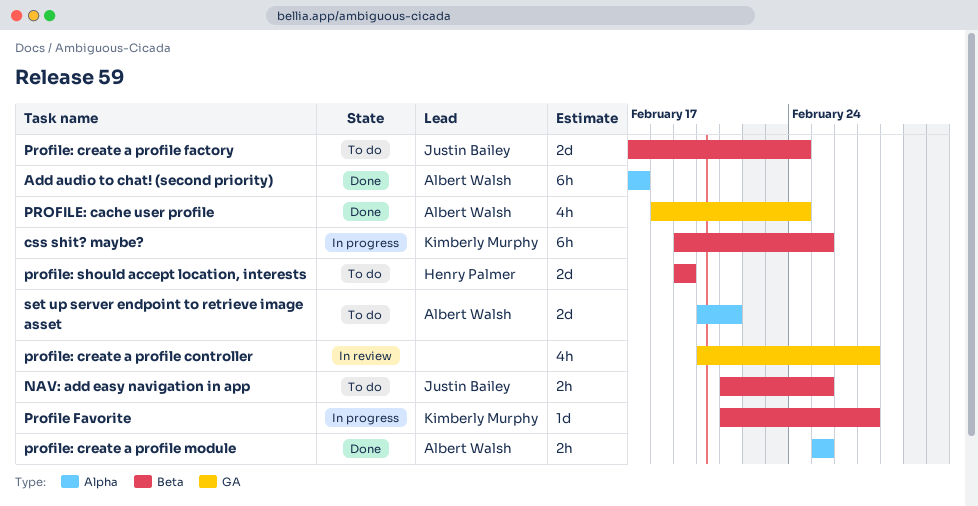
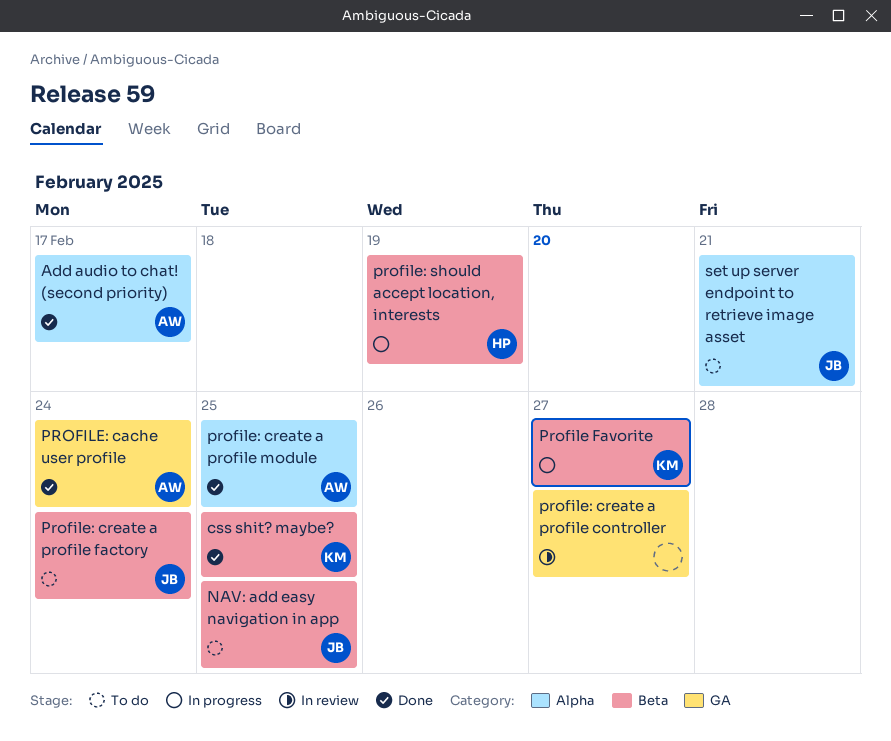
css shit? maybe?, status: In progress -> Done
profile: should accept location, interests, status: To do -> In progress
set up server endpoint to retrieve image asset, owner: Albert Walsh -> Justin Bailey

